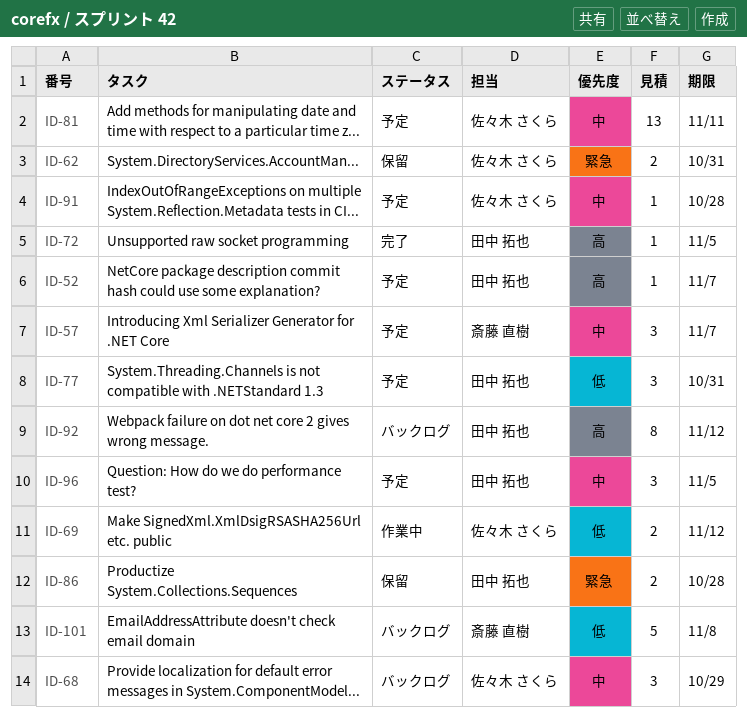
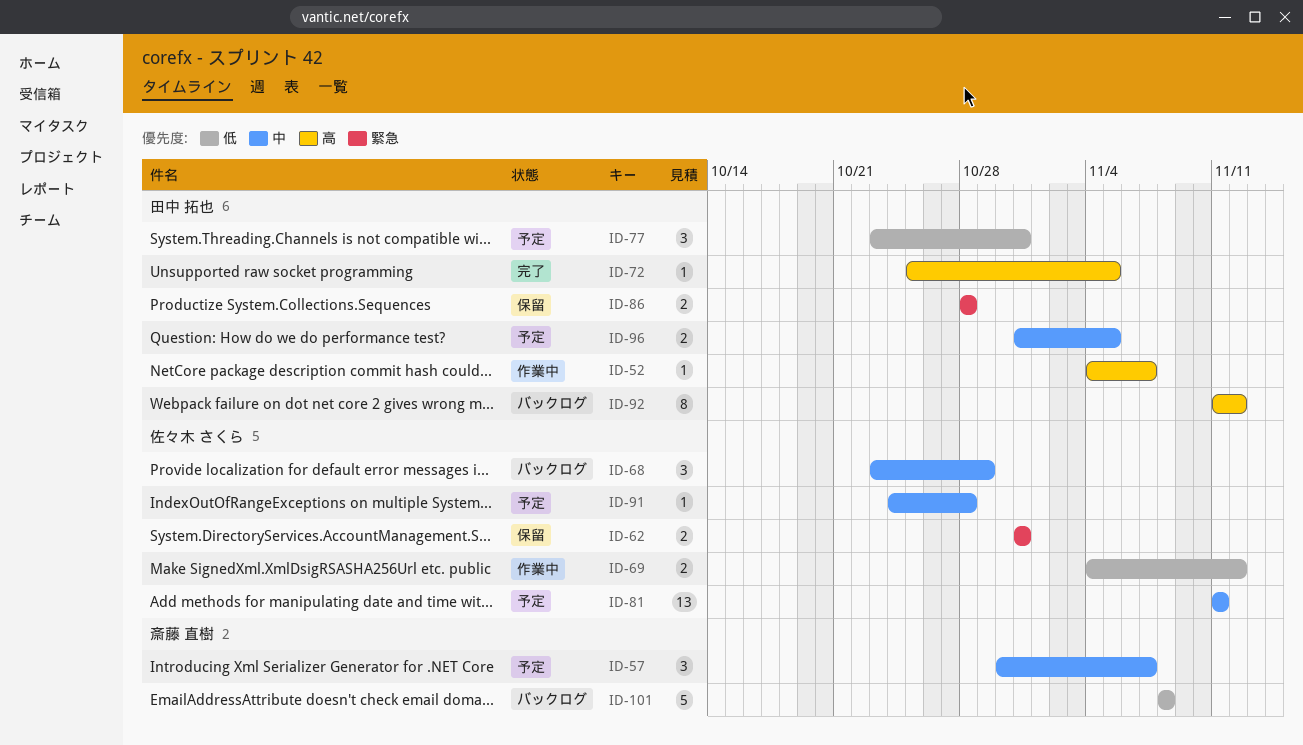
ID-52, status: 予定 -> 作業中
ID-96, estimate: 3 -> 2

